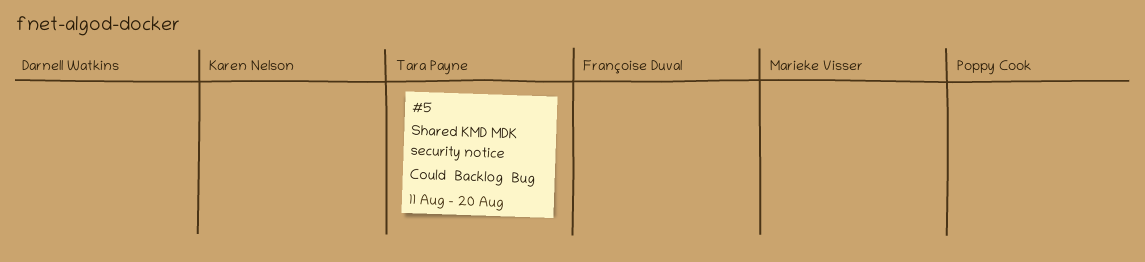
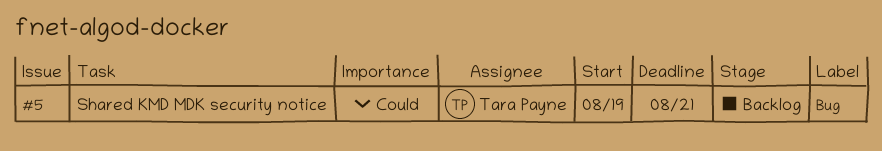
#5, start: Aug 11 -> Aug 19
#5, due: Aug 20 -> Aug 21

